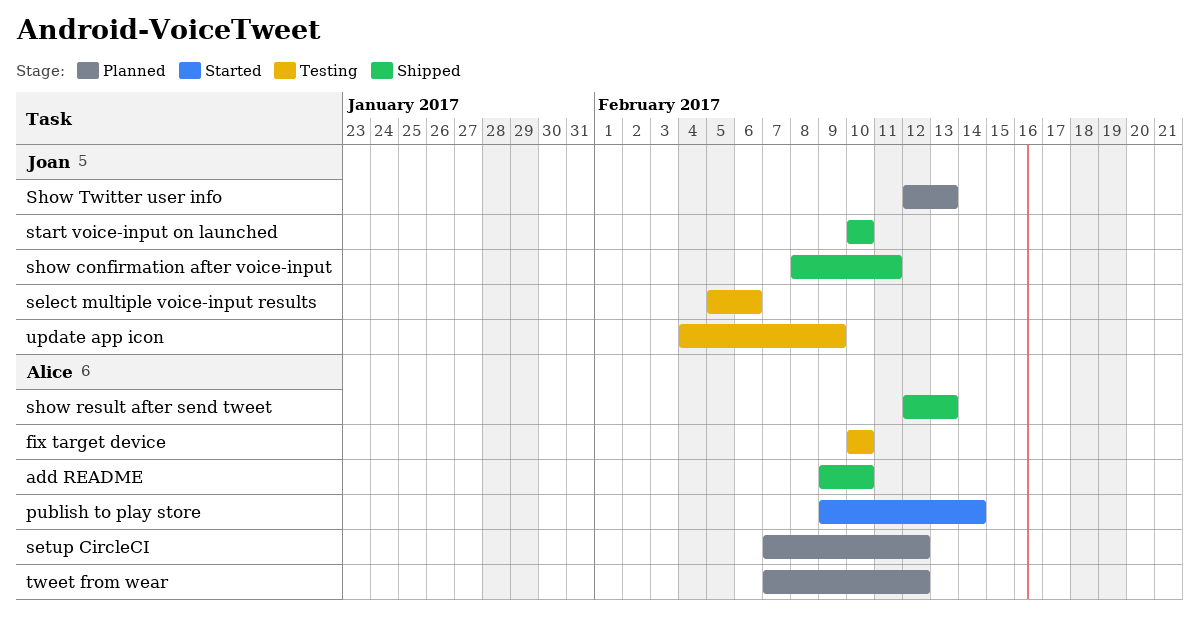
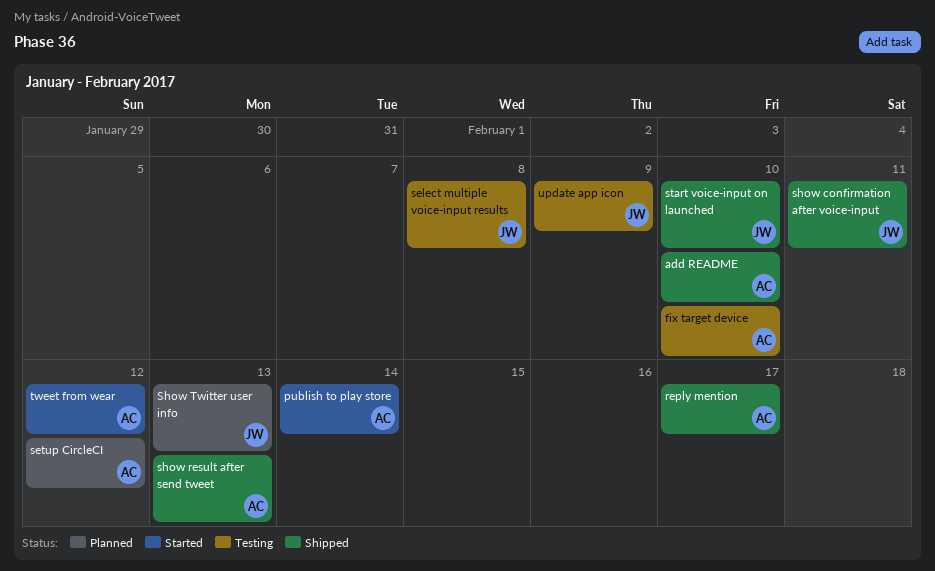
reply mention: none -> present
select multiple voice-input results, due: Feb 6 -> Feb 8
tweet from wear, status: Planned -> Started

